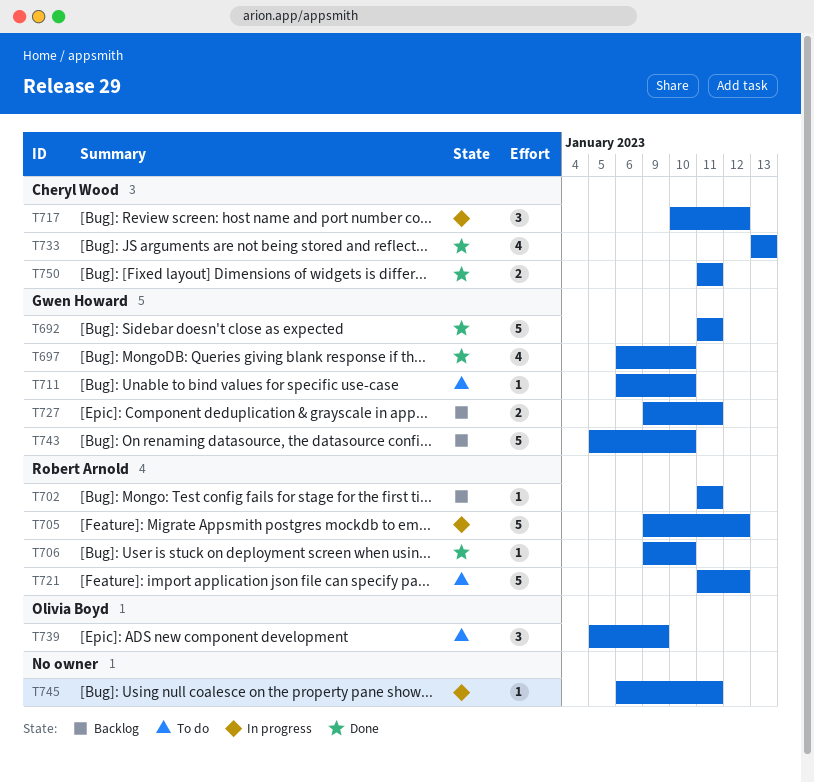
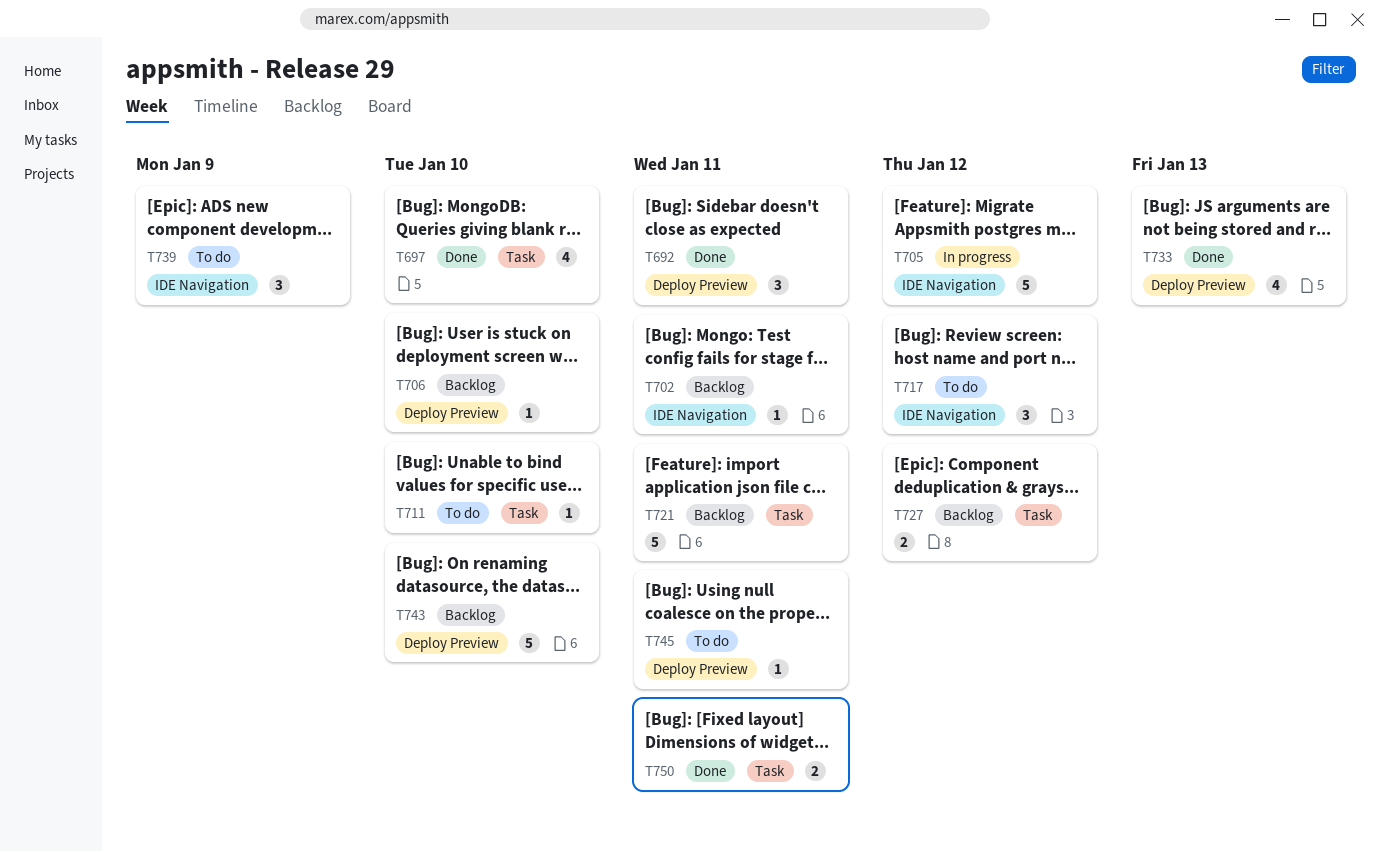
T692, estimate: 5 -> 3
T706, status: Done -> Backlog
T717, status: In progress -> To do
T721, status: To do -> Backlog
T721, due: Jan 12 -> Jan 11
T727, due: Jan 11 -> Jan 12
T745, status: In progress -> To do

